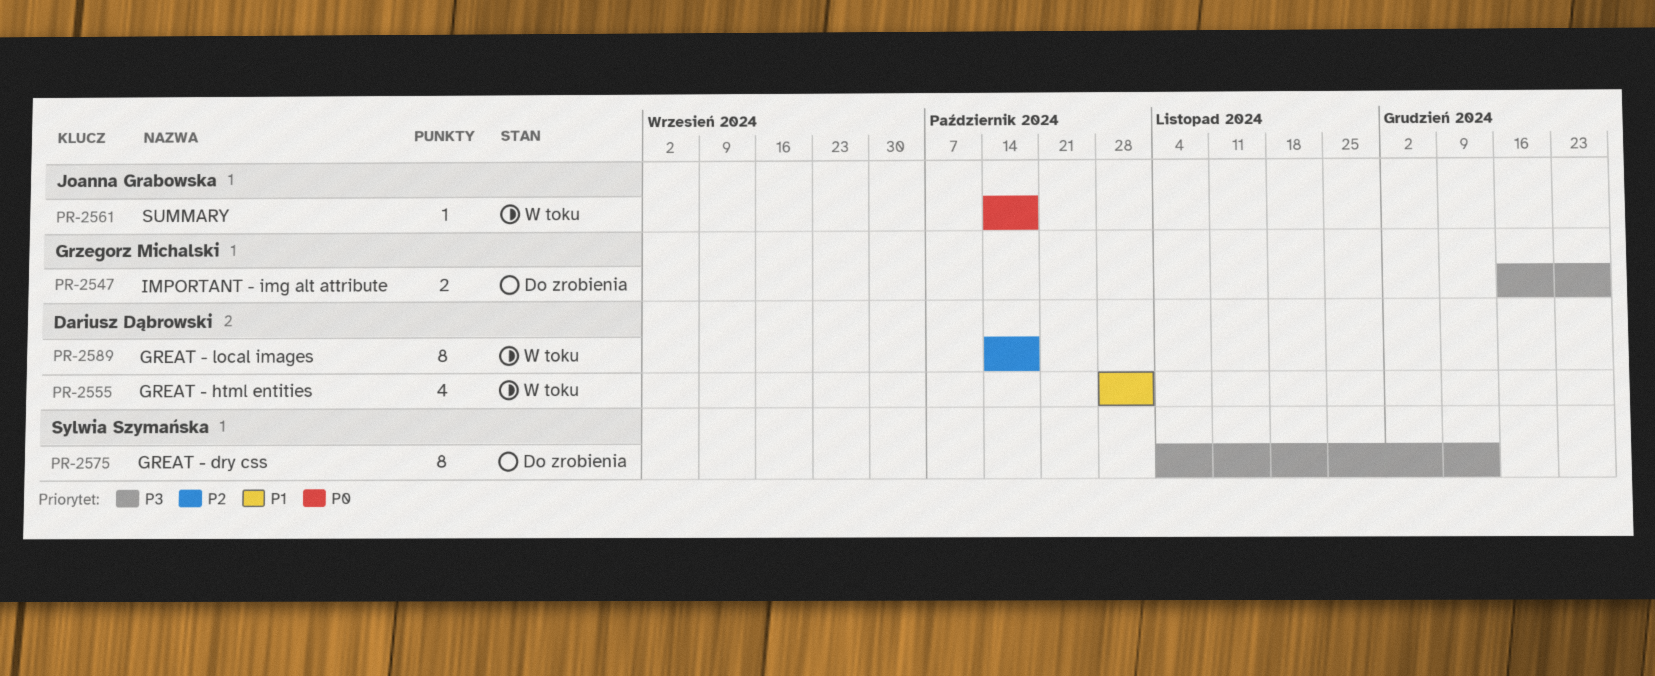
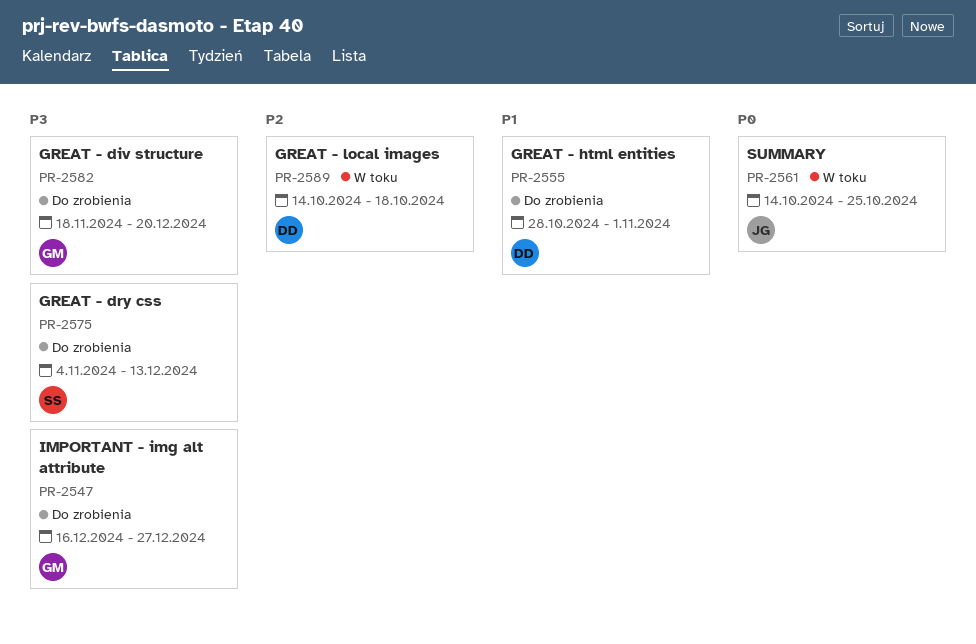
PR-2555, status: W toku -> Do zrobienia
PR-2561, due: Oct 18 -> Oct 25
PR-2582: none -> present

